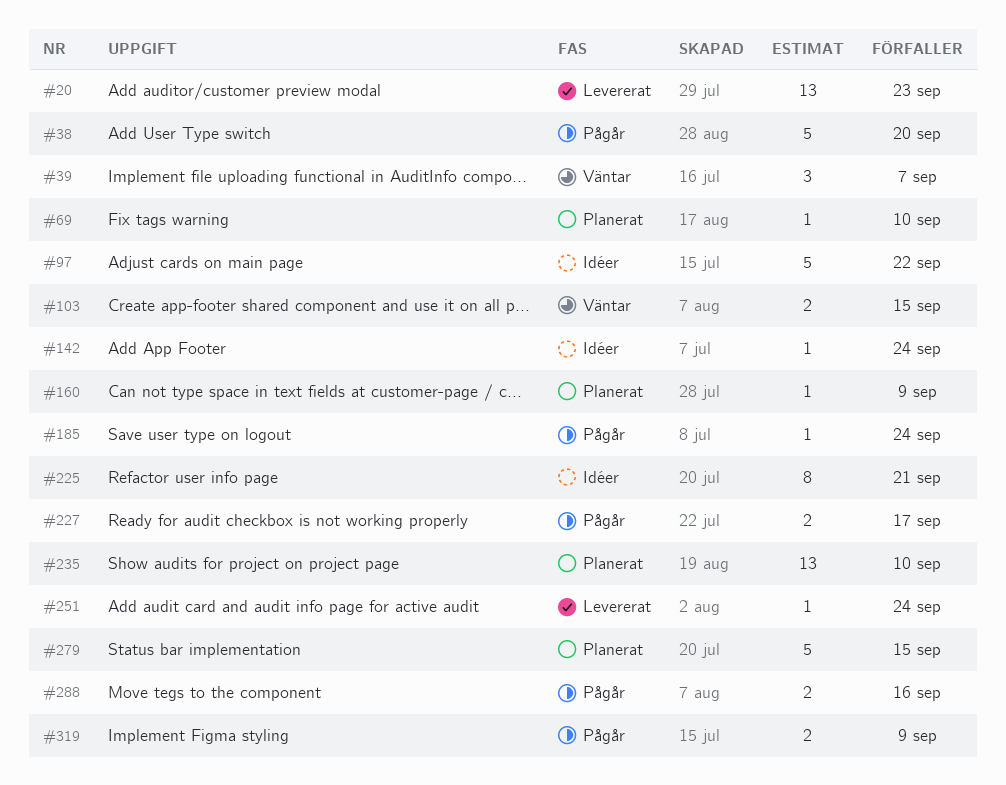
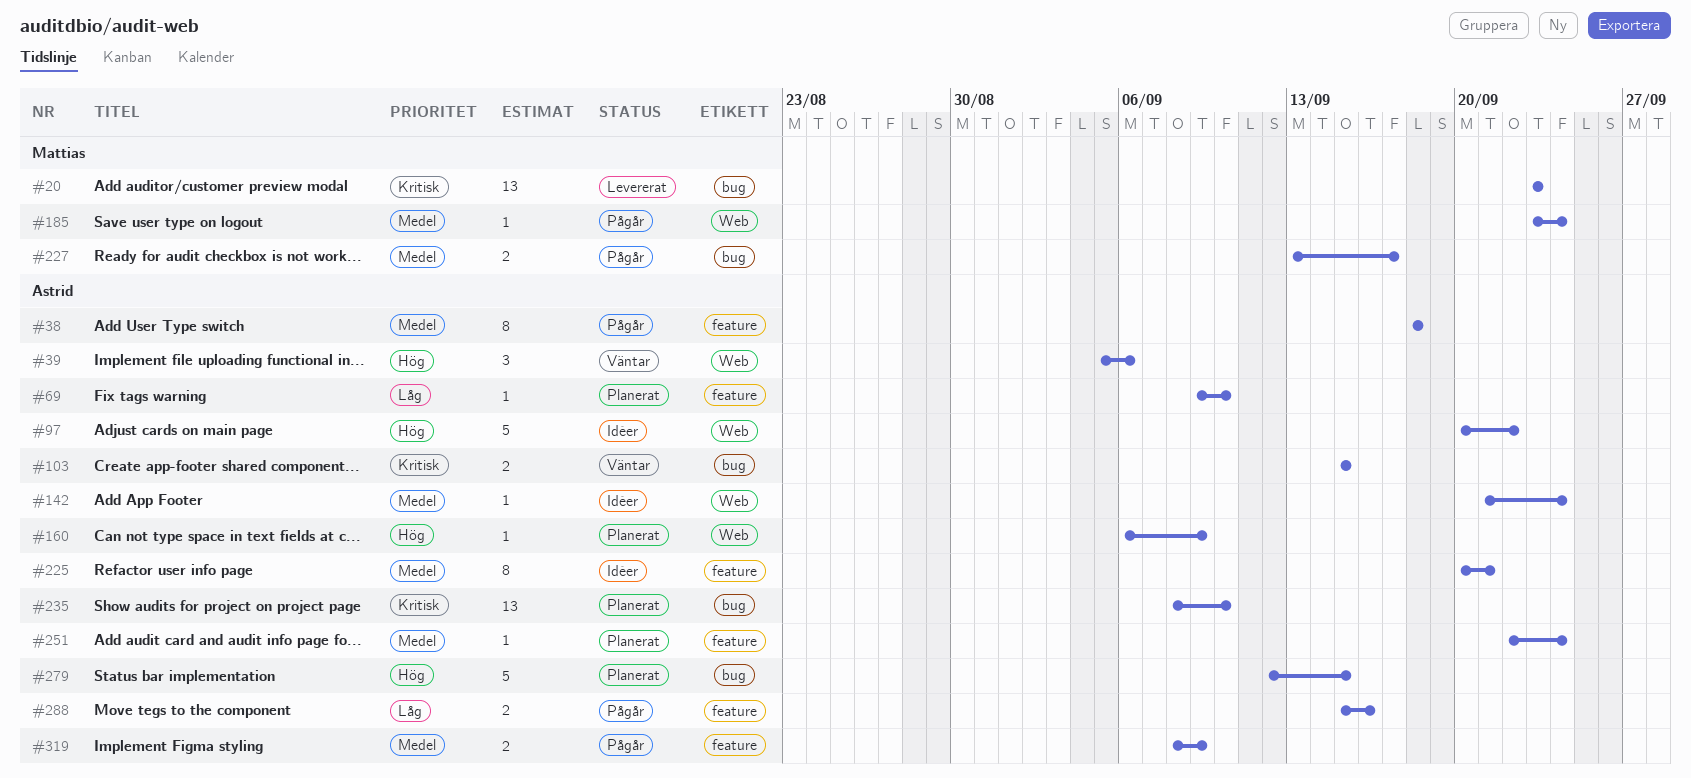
#38, estimate: 5 -> 8
#38, due: Sep 20 -> Sep 18
#39, due: Sep 7 -> Sep 6
#251, status: Levererat -> Planerat

